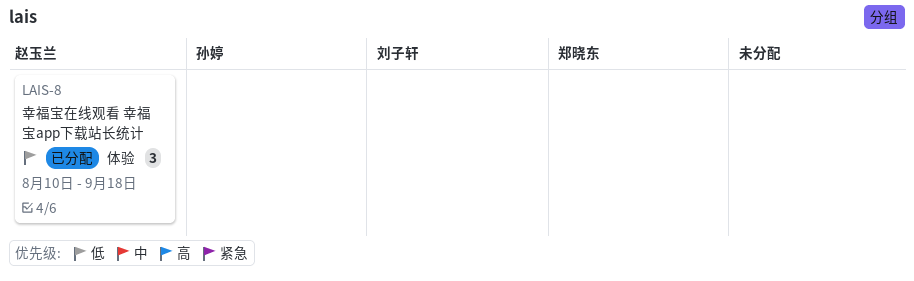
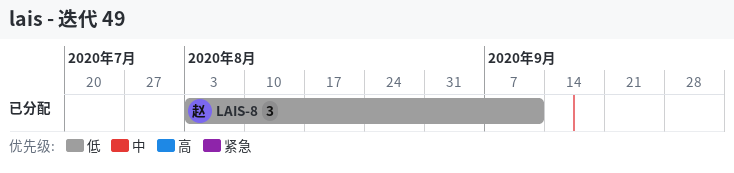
LAIS-8, start: Aug 10 -> Aug 3
LAIS-8, due: Sep 18 -> Sep 11

